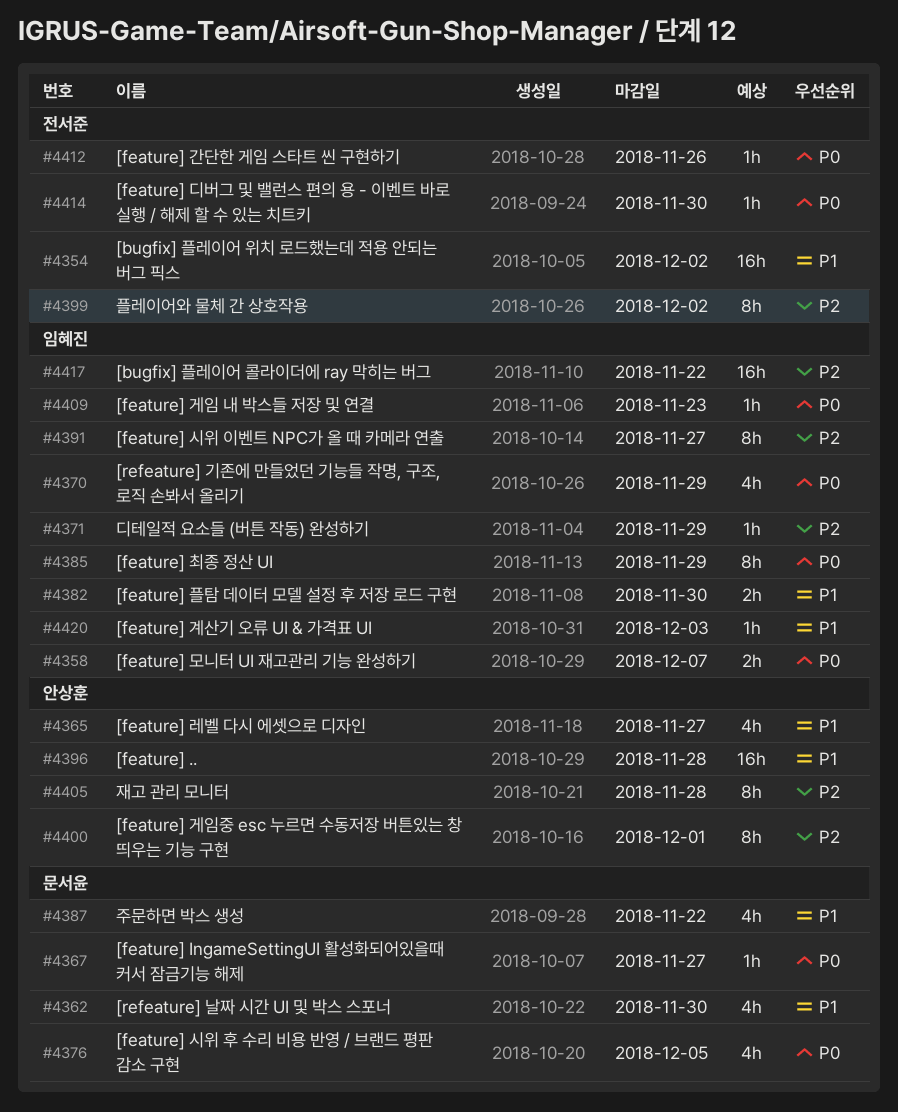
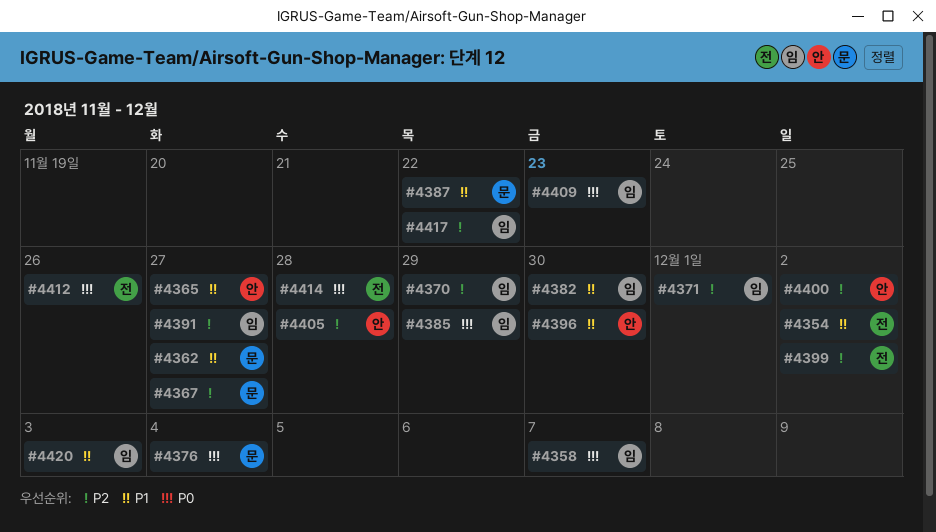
#4362, due: Nov 30 -> Nov 27
#4367, priority: P0 -> P2
#4370, priority: P0 -> P2
#4371, due: Nov 29 -> Dec 1
#4376, due: Dec 5 -> Dec 4
#4396, due: Nov 28 -> Nov 30
#4400, due: Dec 1 -> Dec 2
#4414, due: Nov 30 -> Nov 28

